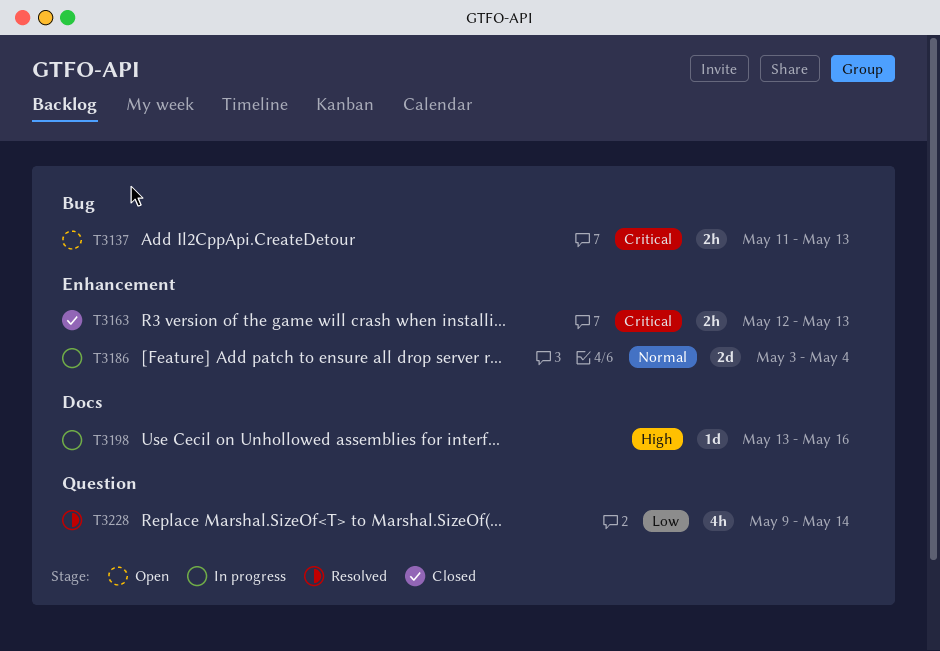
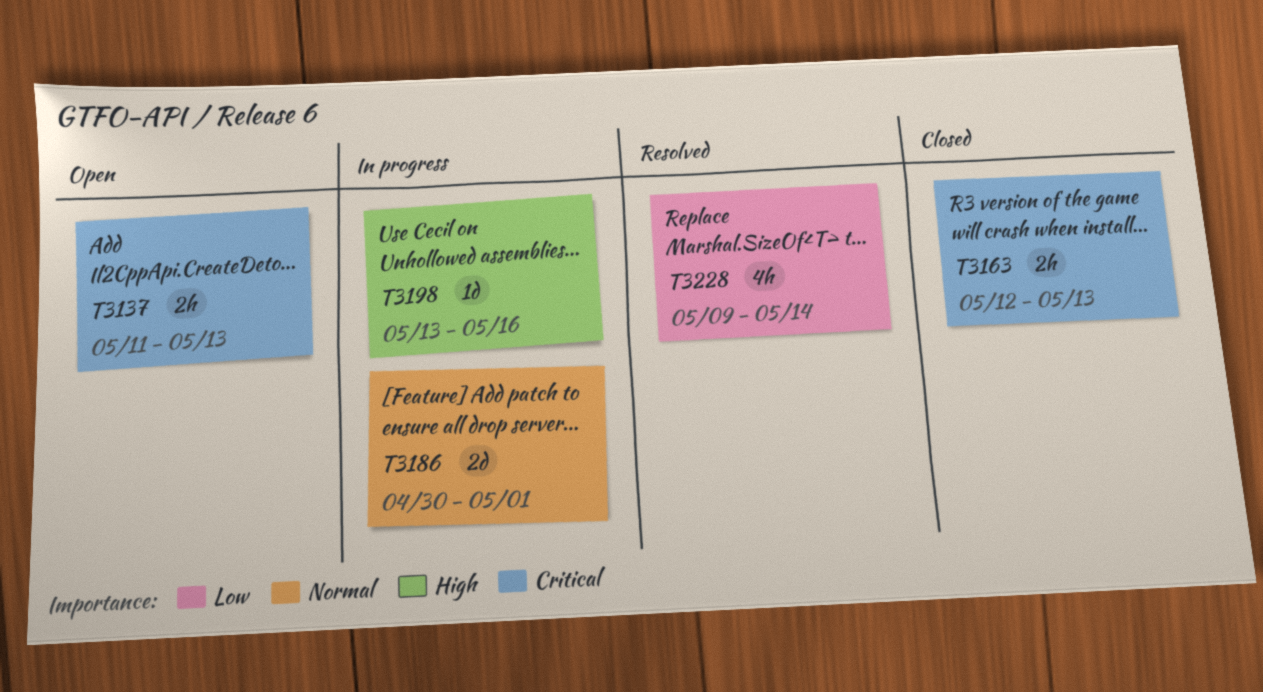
T3186, start: May 3 -> Apr 30
T3186, due: May 4 -> May 1

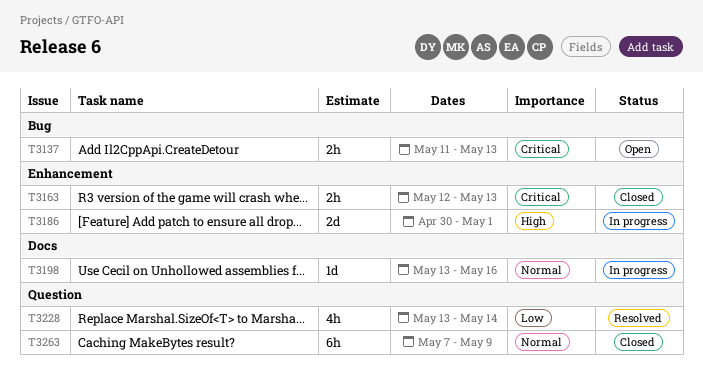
T3186, priority: Normal -> High
T3198, priority: High -> Normal
T3228, start: May 9 -> May 13
T3263: none -> present

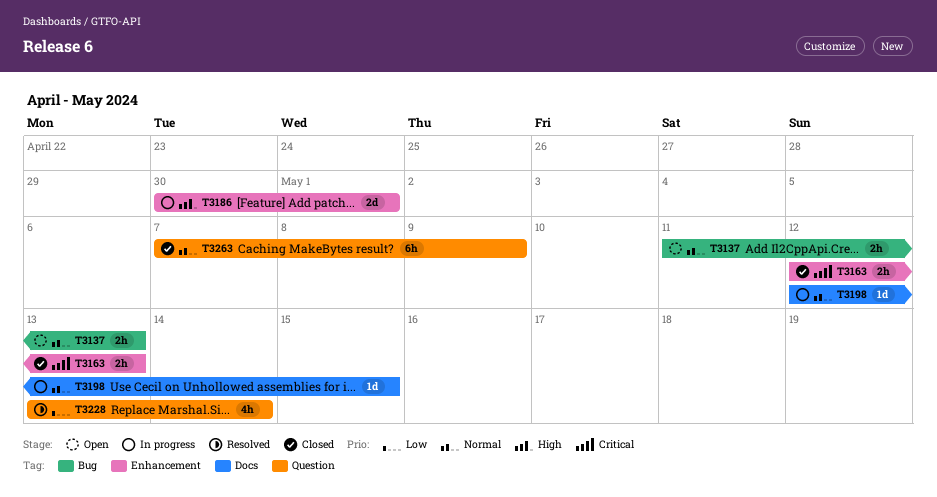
T3137, priority: Critical -> Normal
T3198, start: May 13 -> May 12
T3198, due: May 16 -> May 15

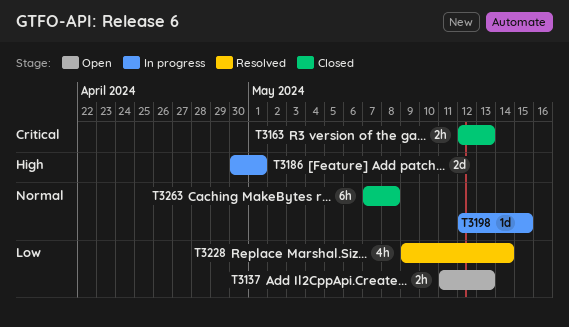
T3137, priority: Normal -> Low
T3228, start: May 13 -> May 9
T3263, due: May 9 -> May 8

